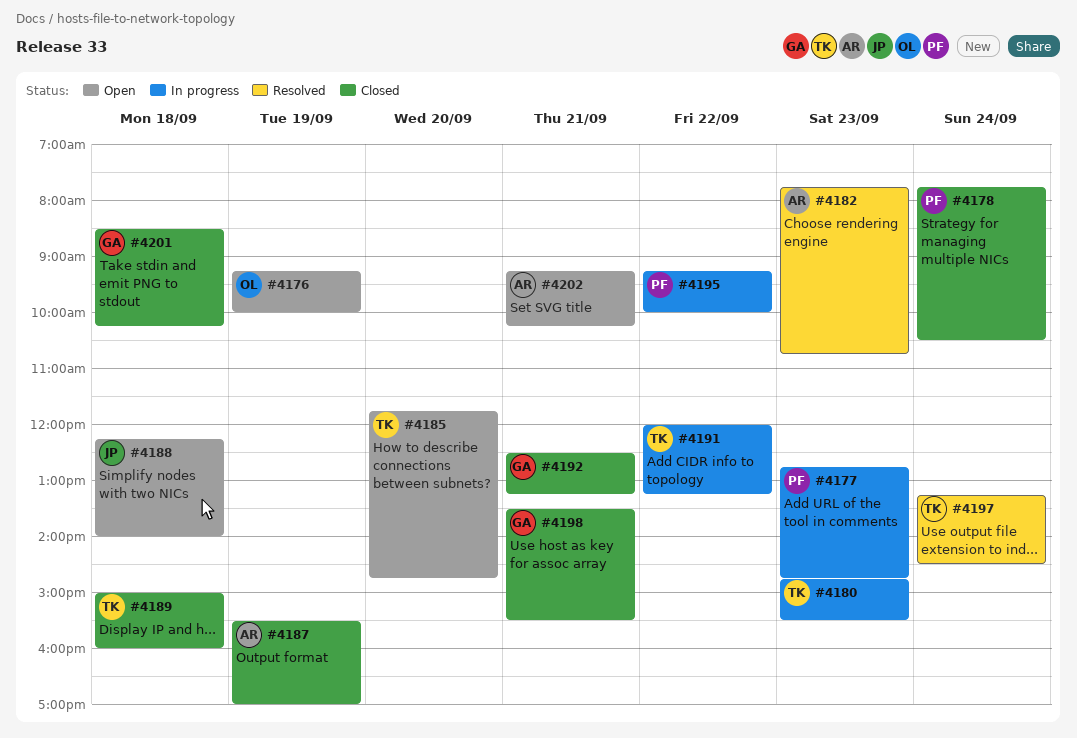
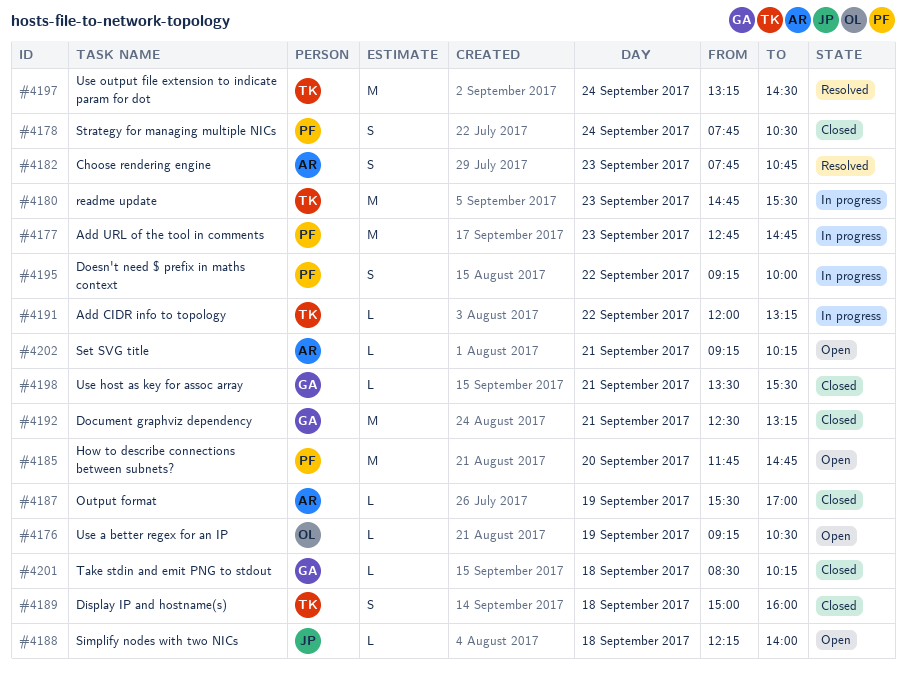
#4176, ends: 10:00 -> 10:30
#4185, owner: TK -> PF

